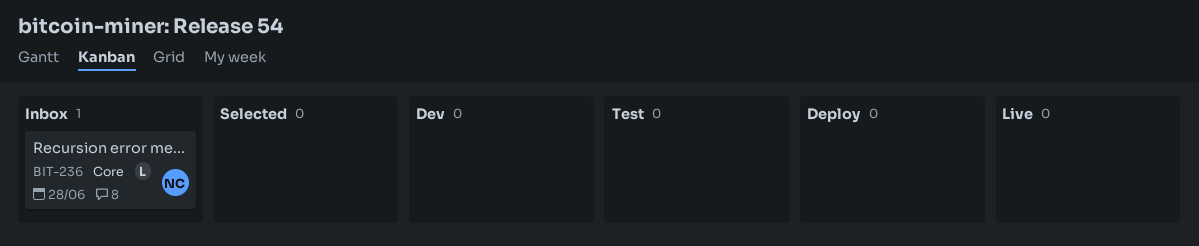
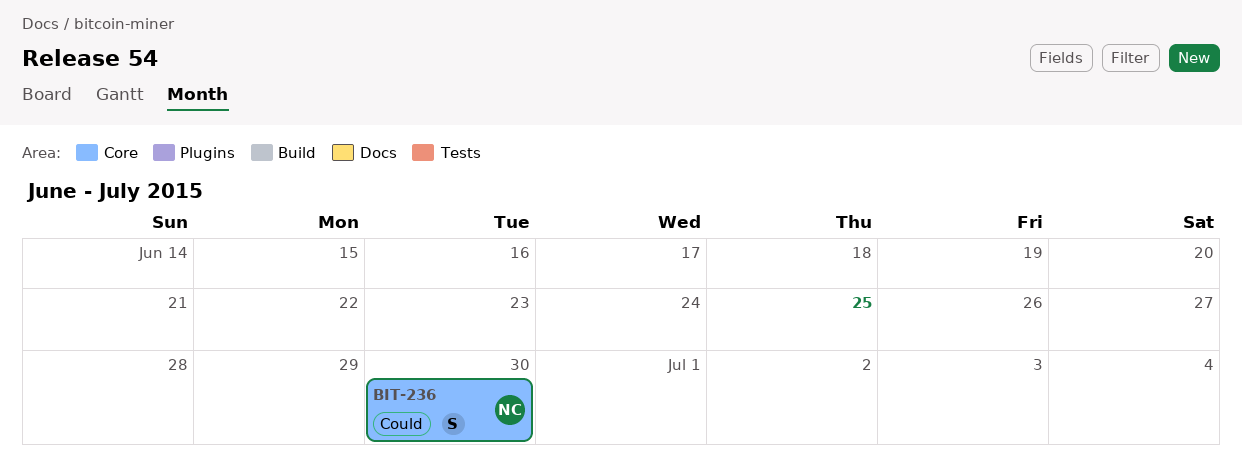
BIT-236, estimate: L -> S
BIT-236, due: Jun 28 -> Jun 30

